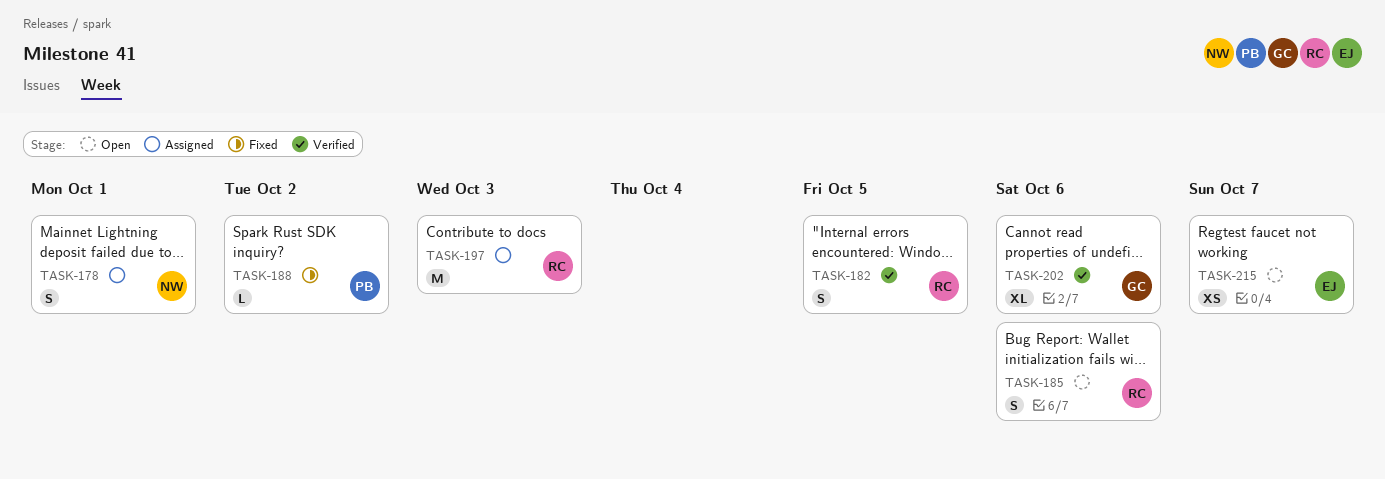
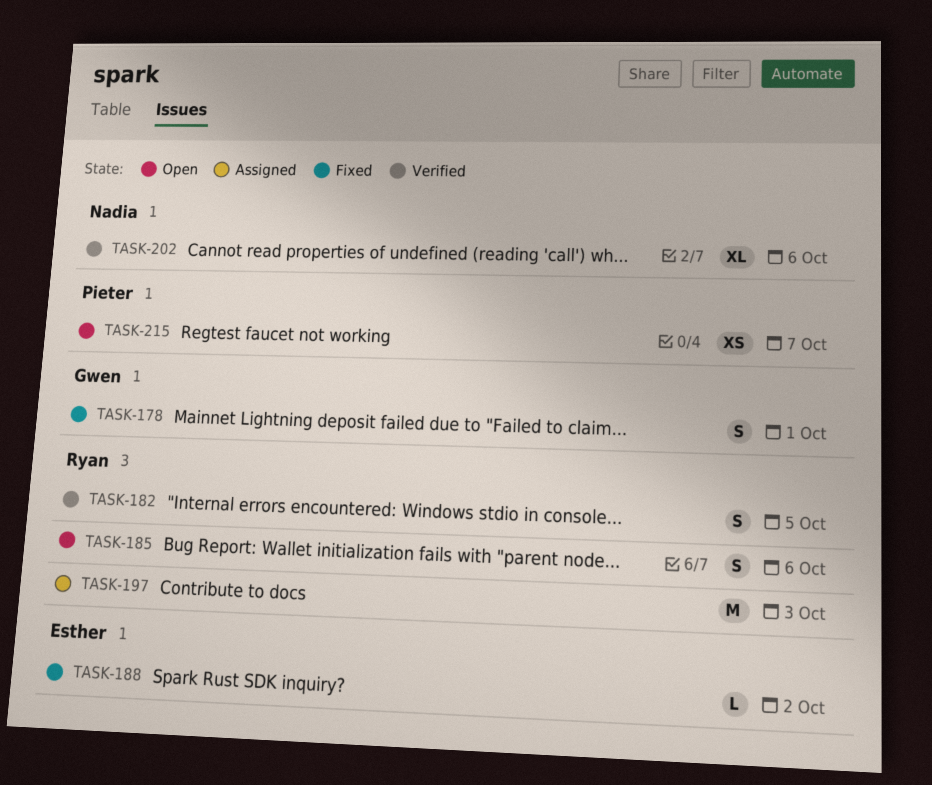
TASK-178, status: Assigned -> Fixed
TASK-178, owner: Nadia -> Gwen
TASK-188, owner: Pieter -> Esther
TASK-202, owner: Gwen -> Nadia
TASK-215, owner: Esther -> Pieter

